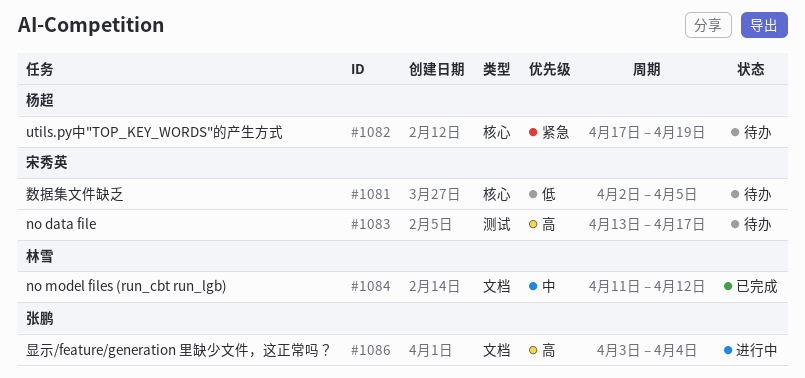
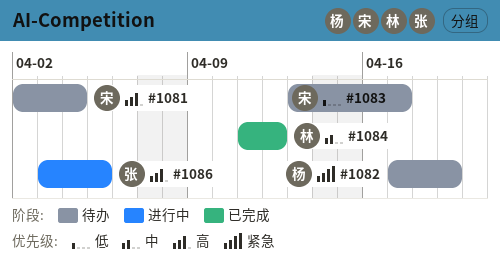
#1081, priority: 低 -> 高
#1081, due: Apr 5 -> Apr 4
#1083, priority: 高 -> 低
#1086, due: Apr 4 -> Apr 5

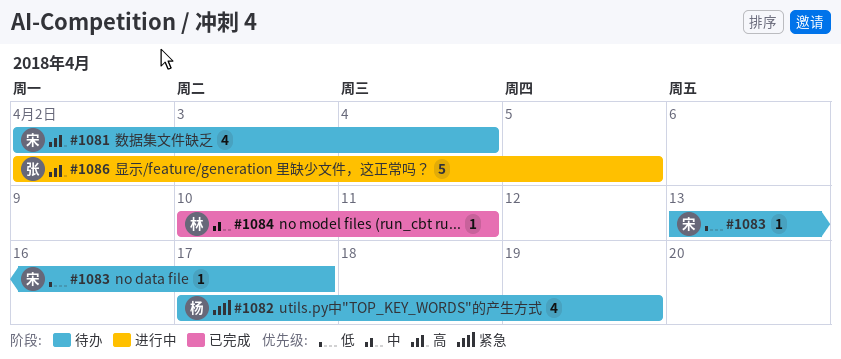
#1084, start: Apr 11 -> Apr 10
#1084, due: Apr 12 -> Apr 11
#1086, start: Apr 3 -> Apr 2

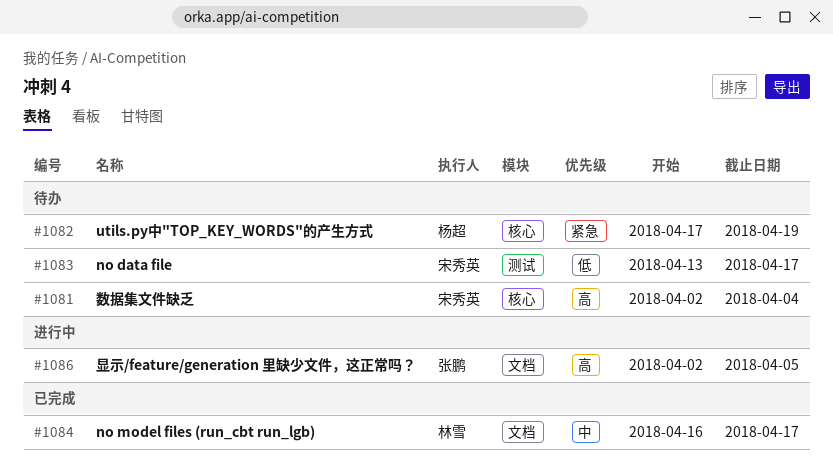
#1084, start: Apr 10 -> Apr 16
#1084, due: Apr 11 -> Apr 17

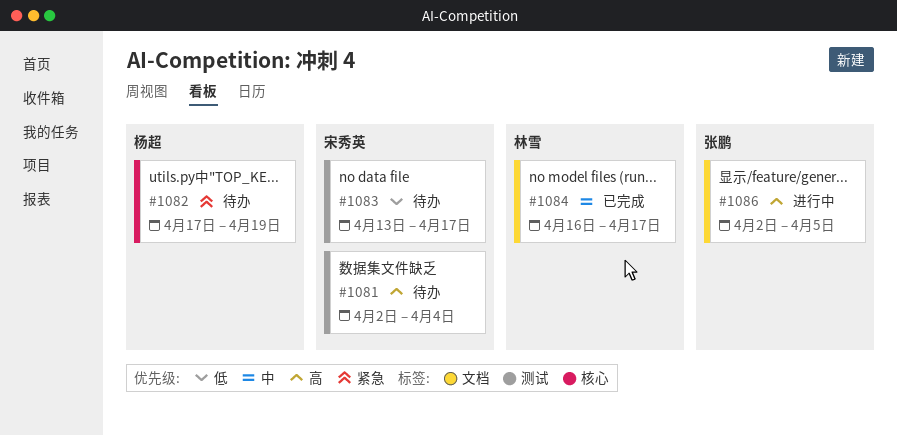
#1081, label: 核心 -> 测试

